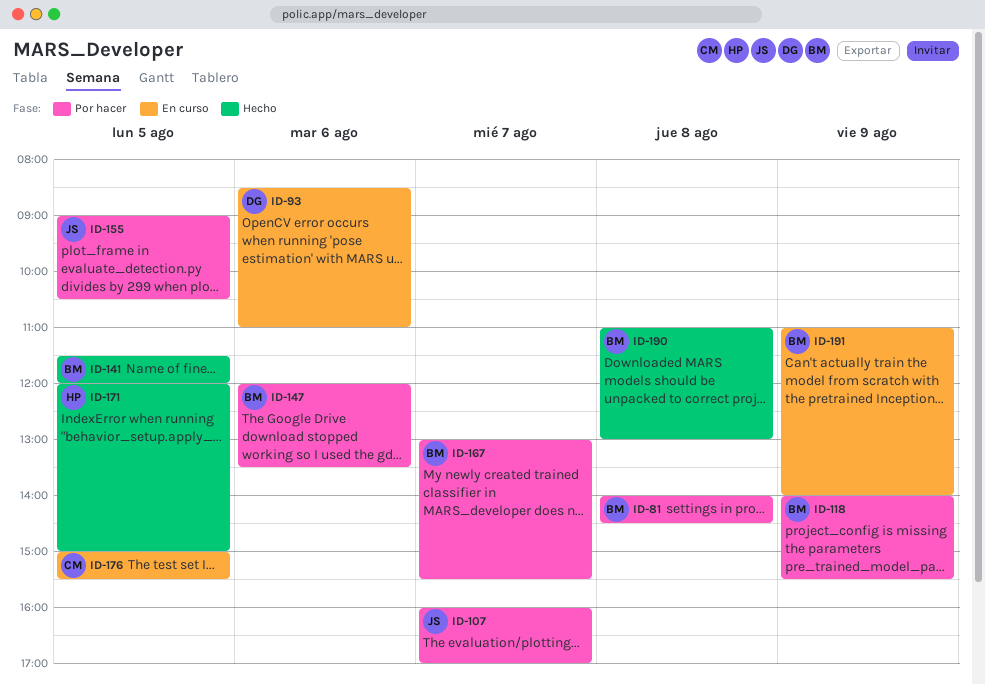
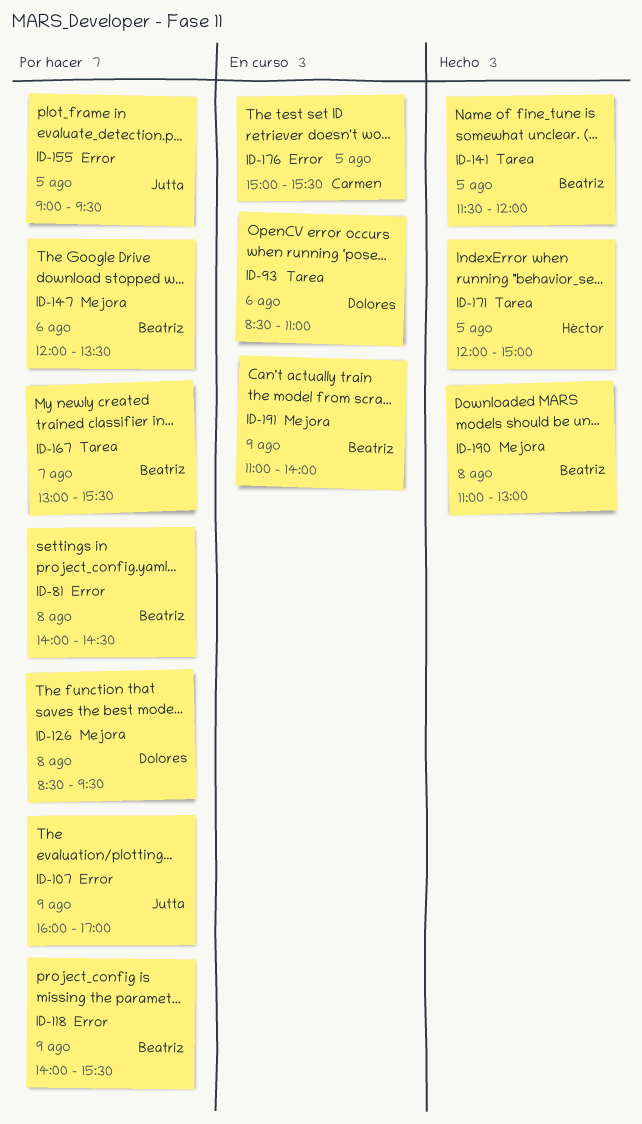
ID-107, day: Aug 7 -> Aug 9
ID-126: none -> present
ID-155, ends: 10:30 -> 09:30

